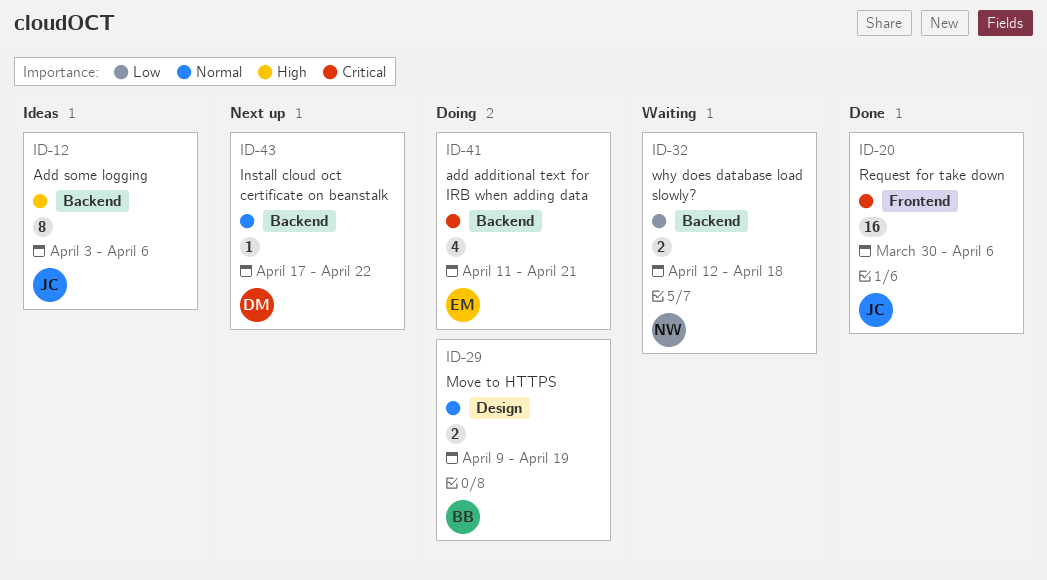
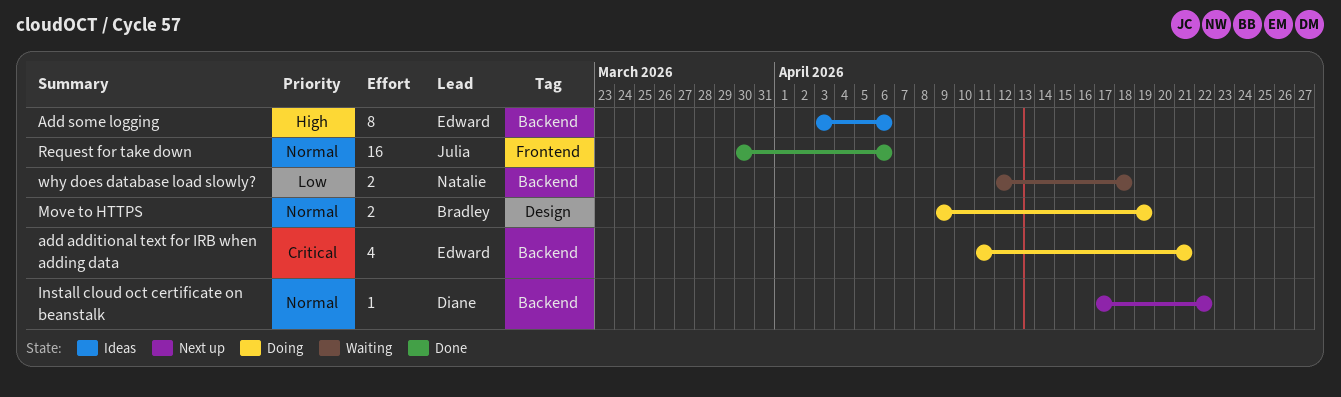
Add some logging, owner: Julia -> Edward
Request for take down, priority: Critical -> Normal

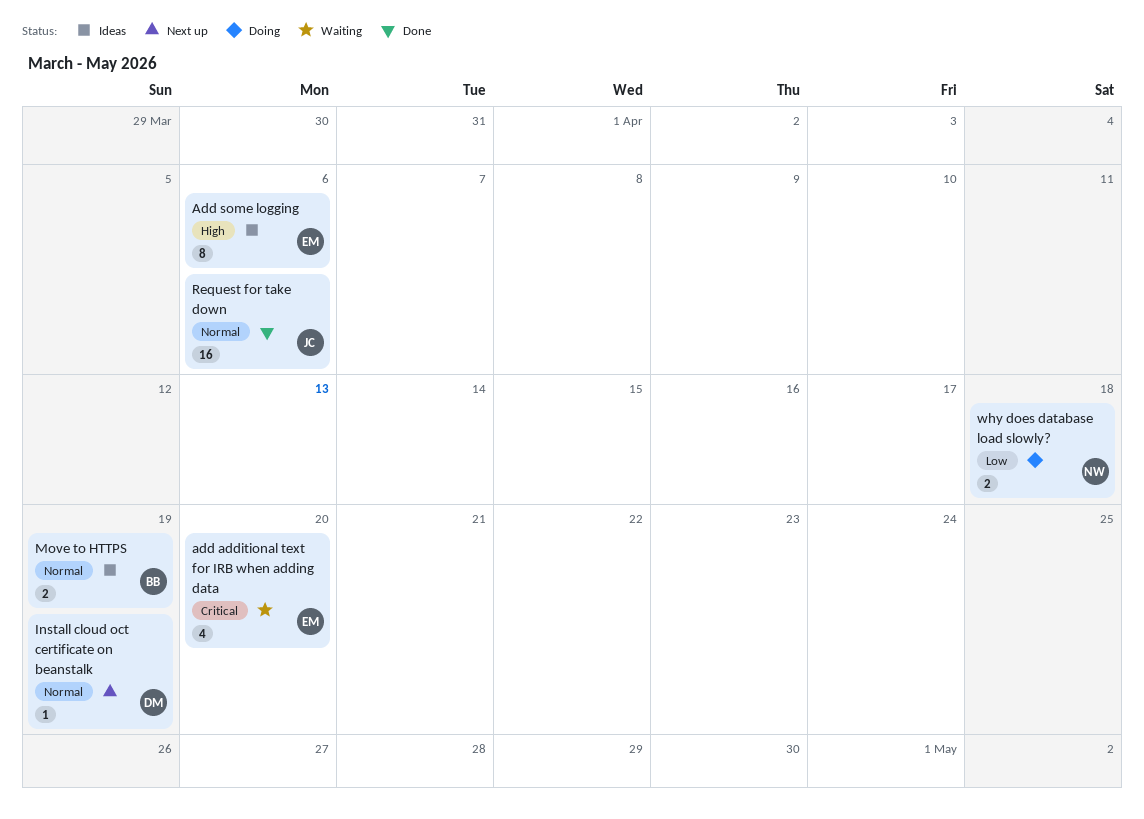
add additional text for IRB when adding data, status: Doing -> Waiting
add additional text for IRB when adding data, due: Apr 21 -> Apr 20
Install cloud oct certificate on beanstalk, due: Apr 22 -> Apr 19
Move to HTTPS, status: Doing -> Ideas
why does database load slowly?, status: Waiting -> Doing

